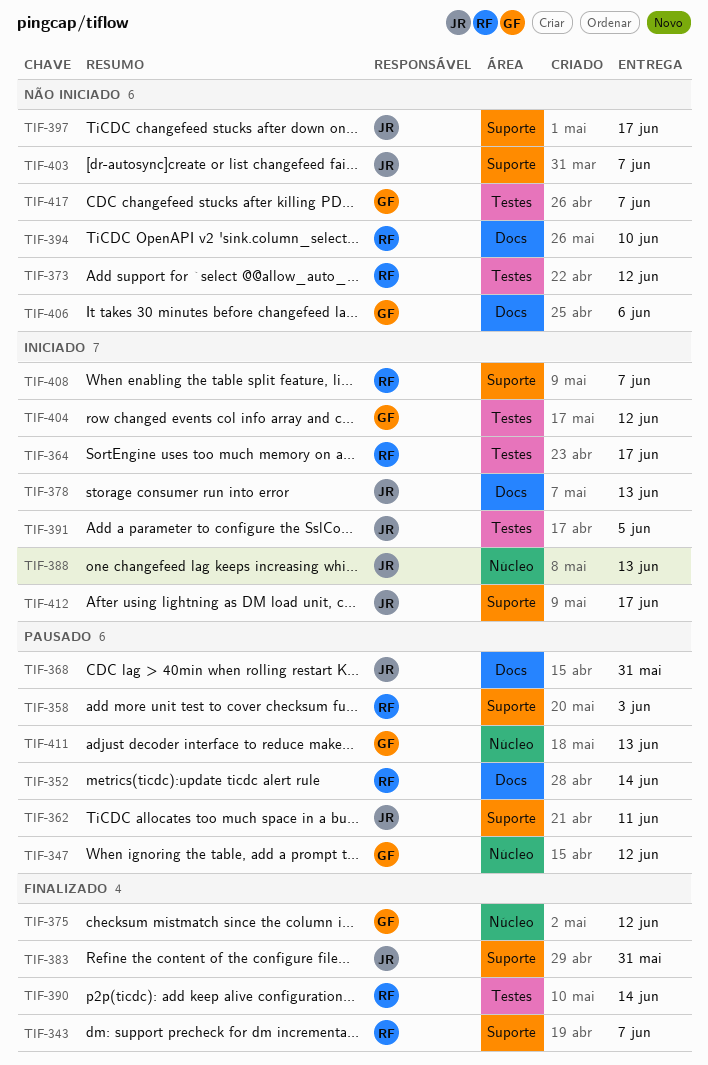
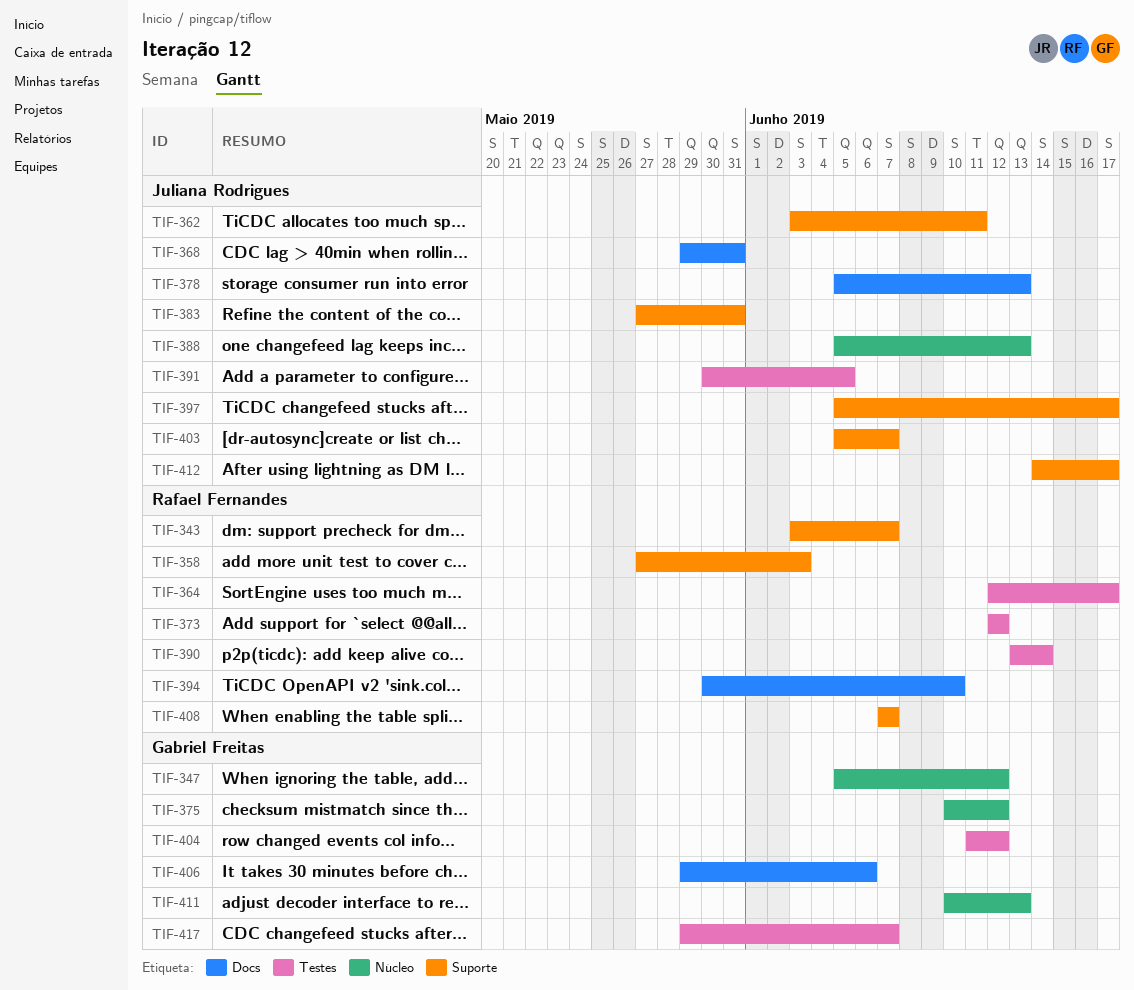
TIF-352: present -> none

